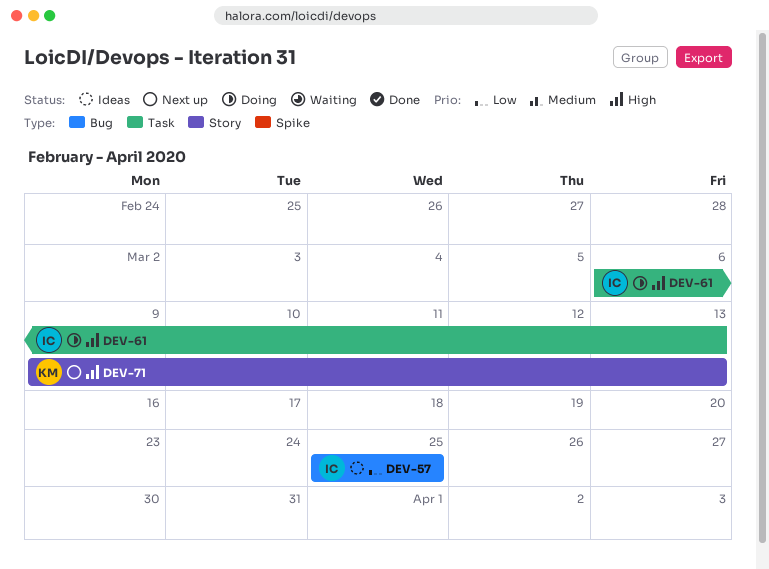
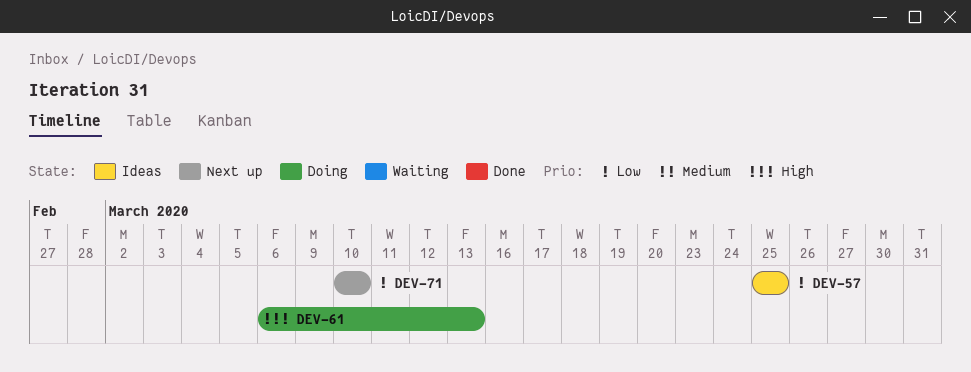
DEV-71, priority: High -> Low
DEV-71, start: Mar 9 -> Mar 10
DEV-71, due: Mar 13 -> Mar 10

